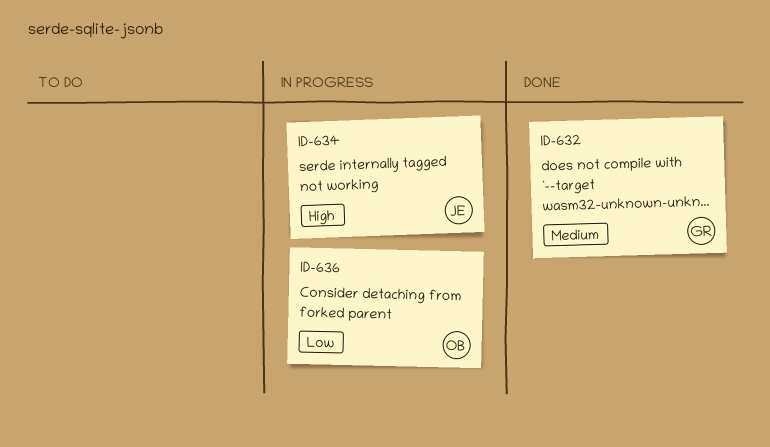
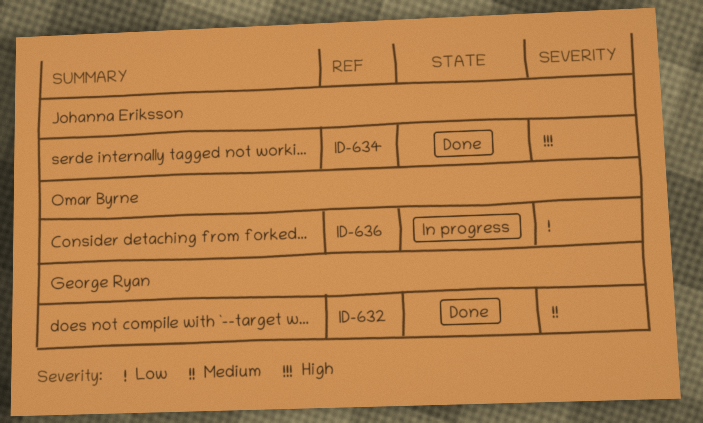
ID-634, status: In progress -> Done

